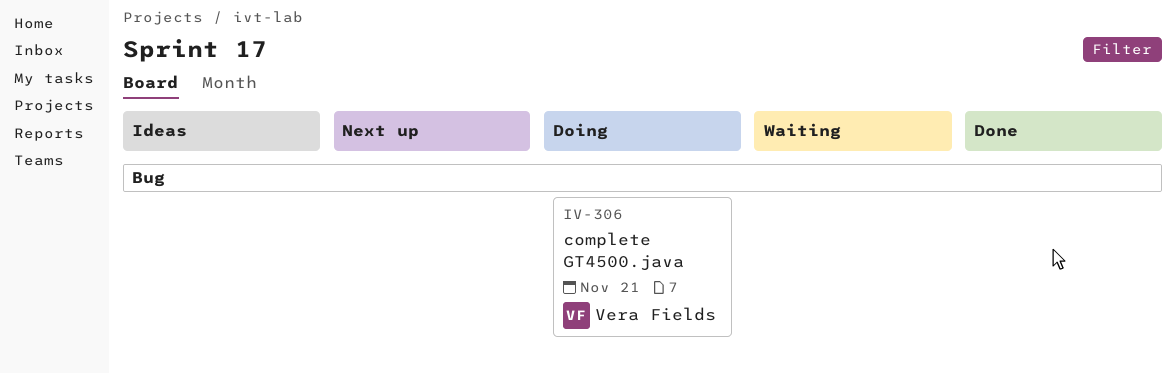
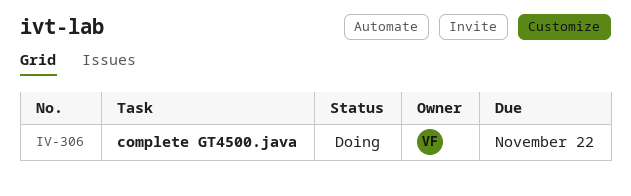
IV-306, due: Nov 21 -> Nov 22

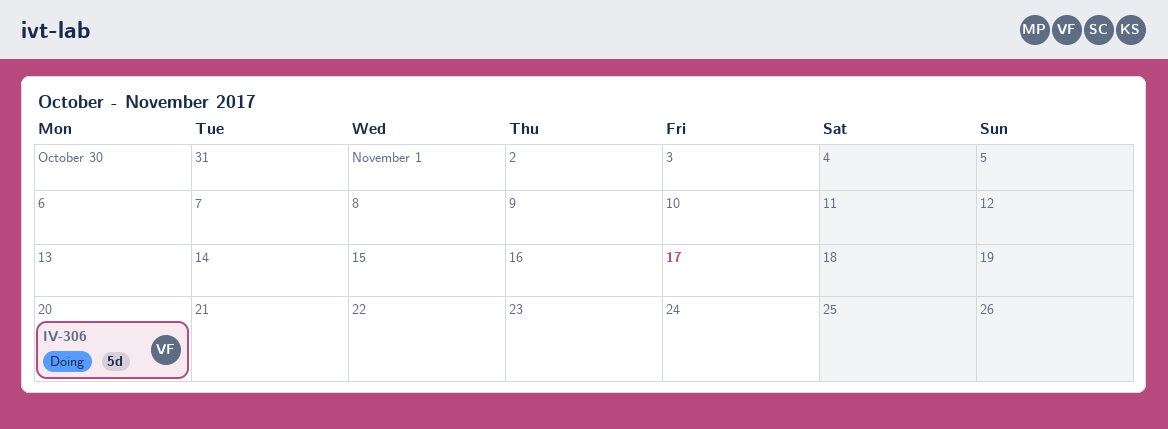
IV-306, due: Nov 22 -> Nov 20

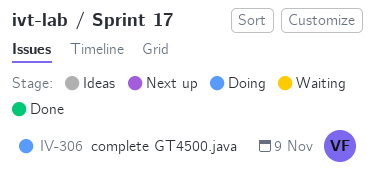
IV-306, due: Nov 20 -> Nov 9

